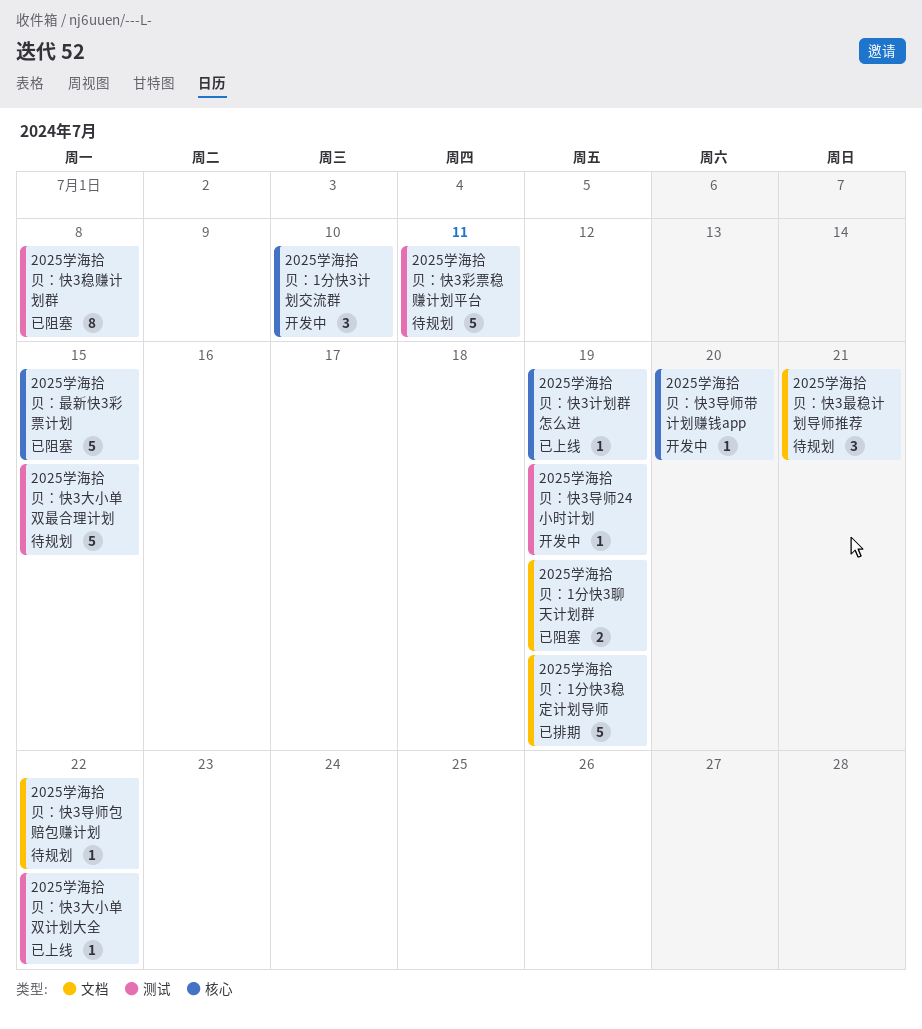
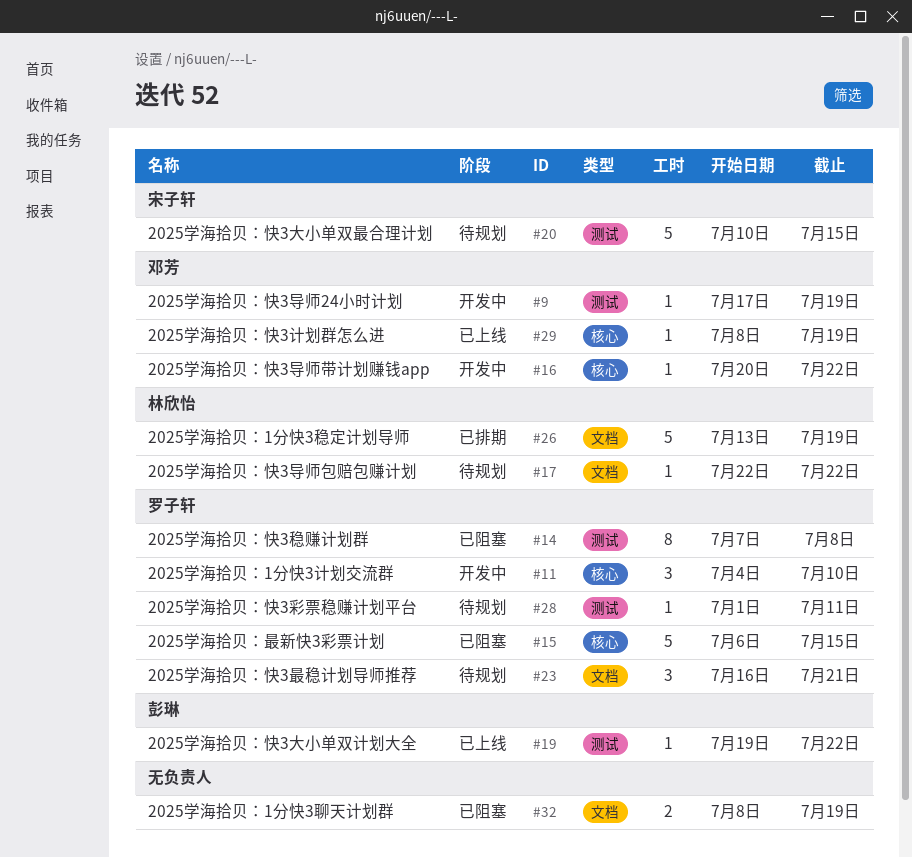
2025学海拾贝：快3导师带计划赚钱app, due: Jul 20 -> Jul 22
2025学海拾贝：快3彩票稳赚计划平台, estimate: 5 -> 1

